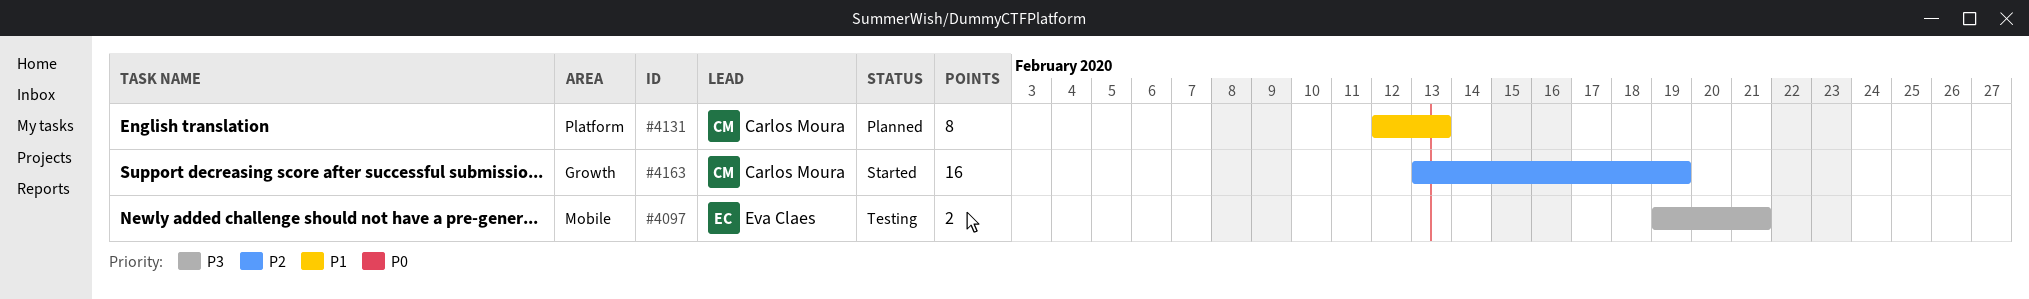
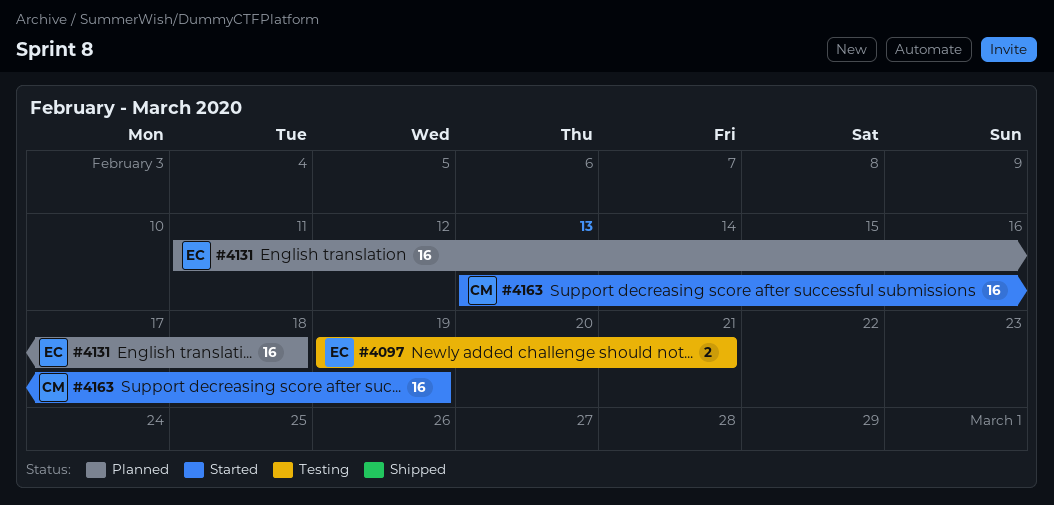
#4131, owner: Carlos Moura -> Eva Claes
#4131, estimate: 8 -> 16
#4131, start: Feb 12 -> Feb 11
#4131, due: Feb 13 -> Feb 18

